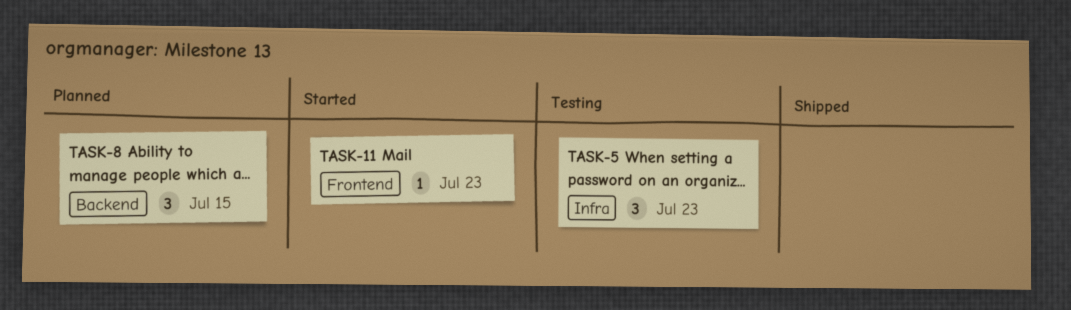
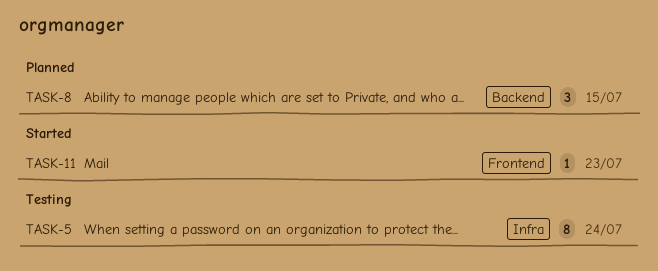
TASK-5, estimate: 3 -> 8
TASK-5, due: Jul 23 -> Jul 24

